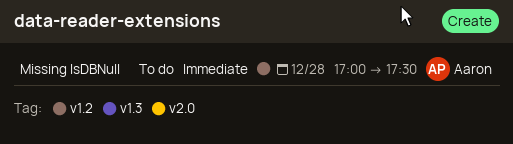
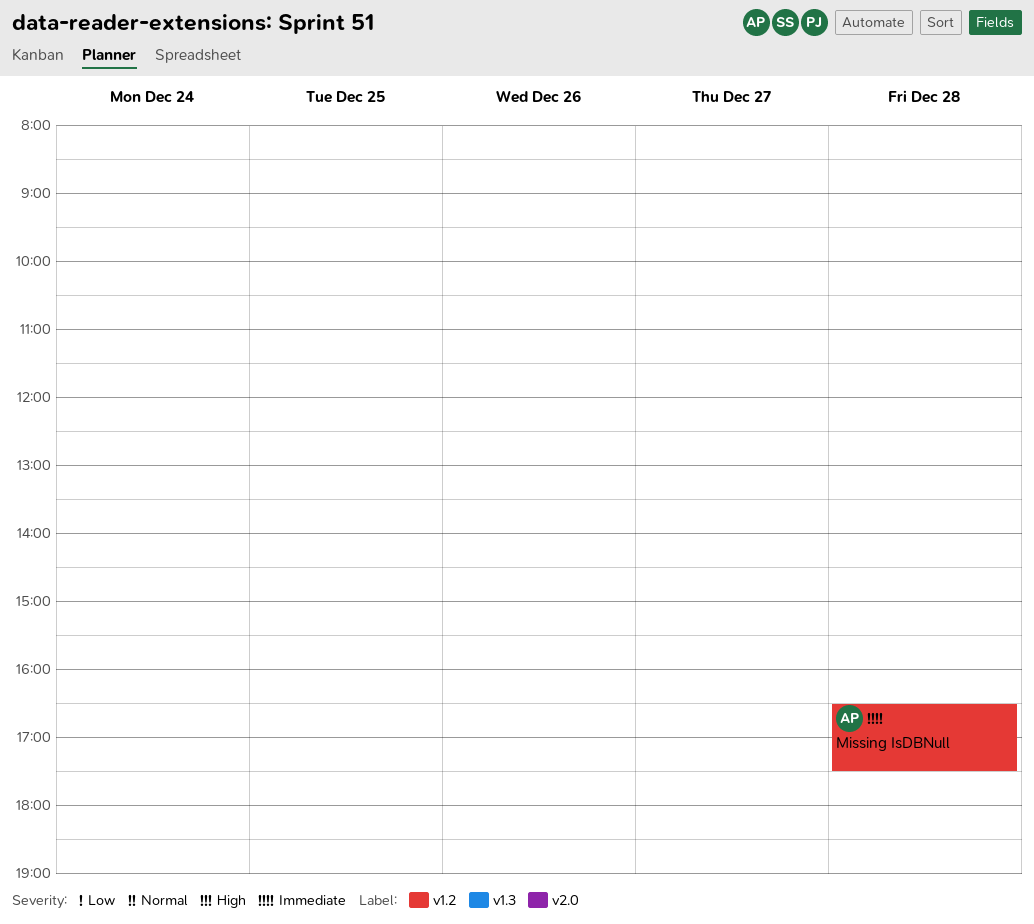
Missing IsDBNull, begins: 17:00 -> 16:30

